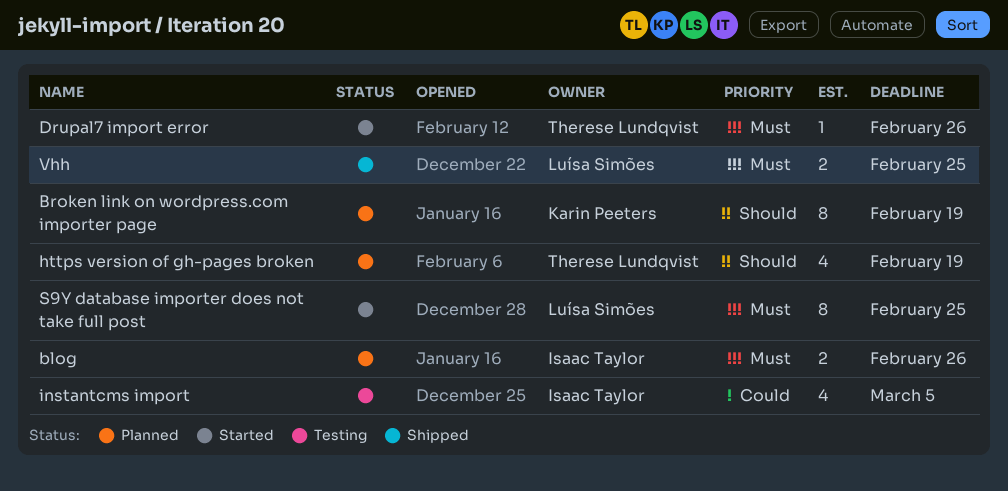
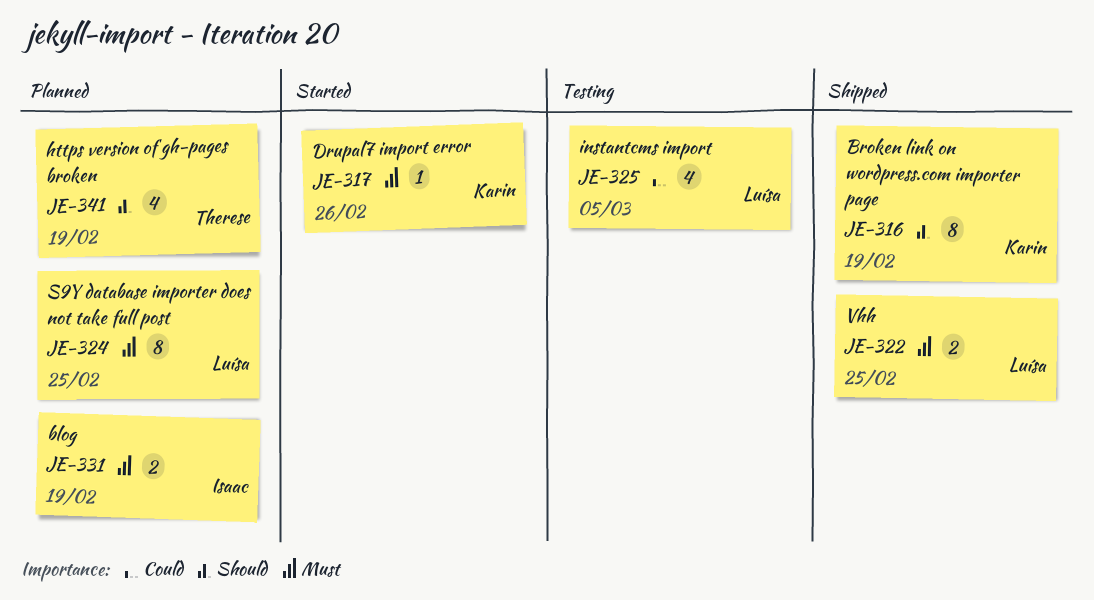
blog, due: Feb 26 -> Feb 19
Broken link on wordpress.com importer page, status: Planned -> Shipped
Drupal7 import error, owner: Therese Lundqvist -> Karin Peeters
instantcms import, owner: Isaac Taylor -> Luísa Simões
S9Y database importer does not take full post, status: Started -> Planned

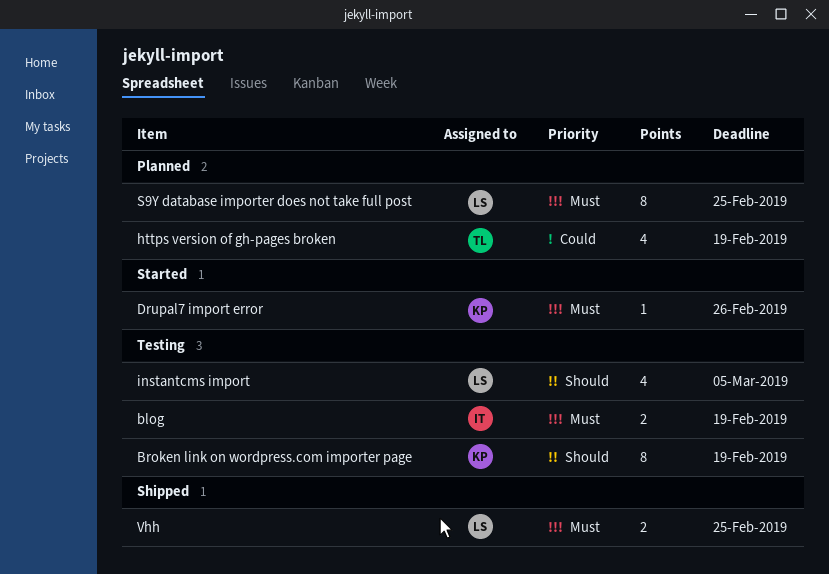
blog, status: Planned -> Testing
Broken link on wordpress.com importer page, status: Shipped -> Testing
https version of gh-pages broken, priority: Should -> Could
instantcms import, priority: Could -> Should

